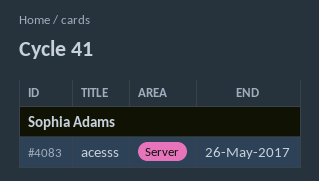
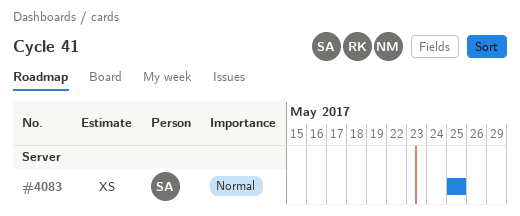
#4083, due: May 26 -> May 25

